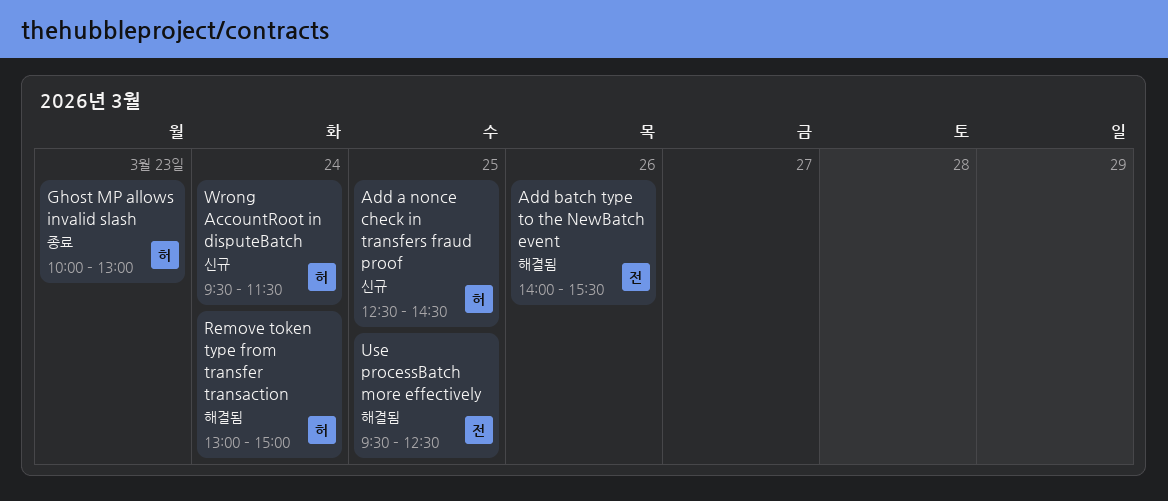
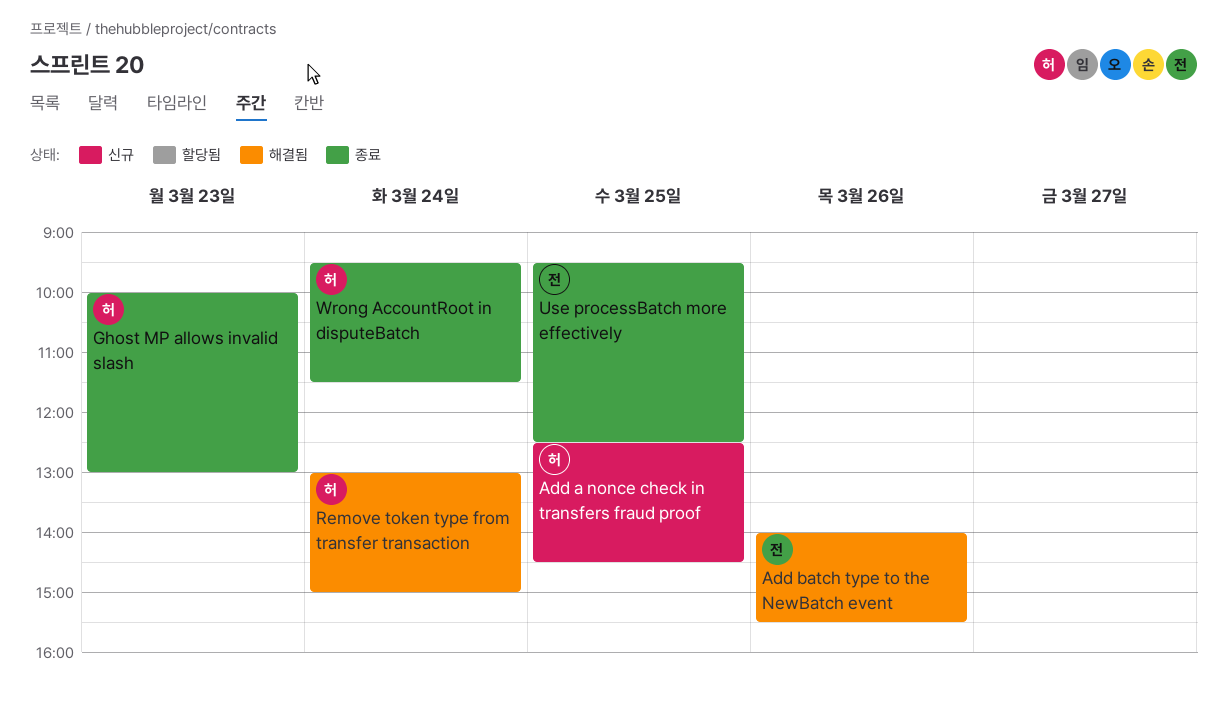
Use processBatch more effectively, status: 해결됨 -> 종료
Wrong AccountRoot in disputeBatch, status: 신규 -> 종료

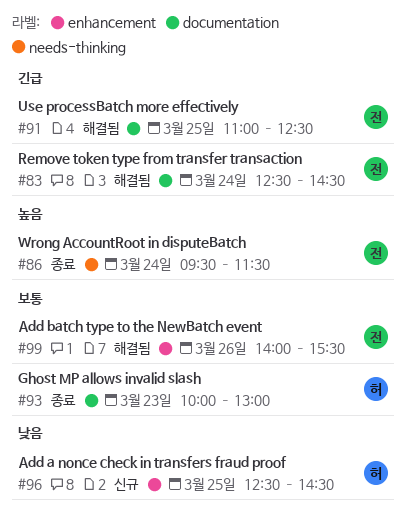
Remove token type from transfer transaction, owner: 허 -> 전
Remove token type from transfer transaction, begins: 13:00 -> 12:30
Remove token type from transfer transaction, ends: 15:00 -> 14:30
Use processBatch more effectively, status: 종료 -> 해결됨
Use processBatch more effectively, begins: 09:30 -> 11:00
Wrong AccountRoot in disputeBatch, owner: 허 -> 전

